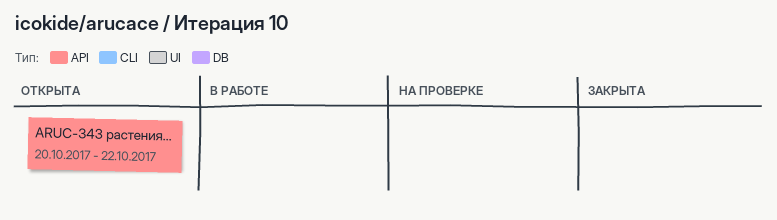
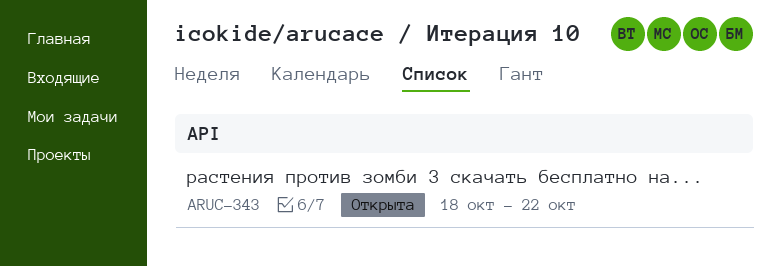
ARUC-343, start: Oct 20 -> Oct 18

